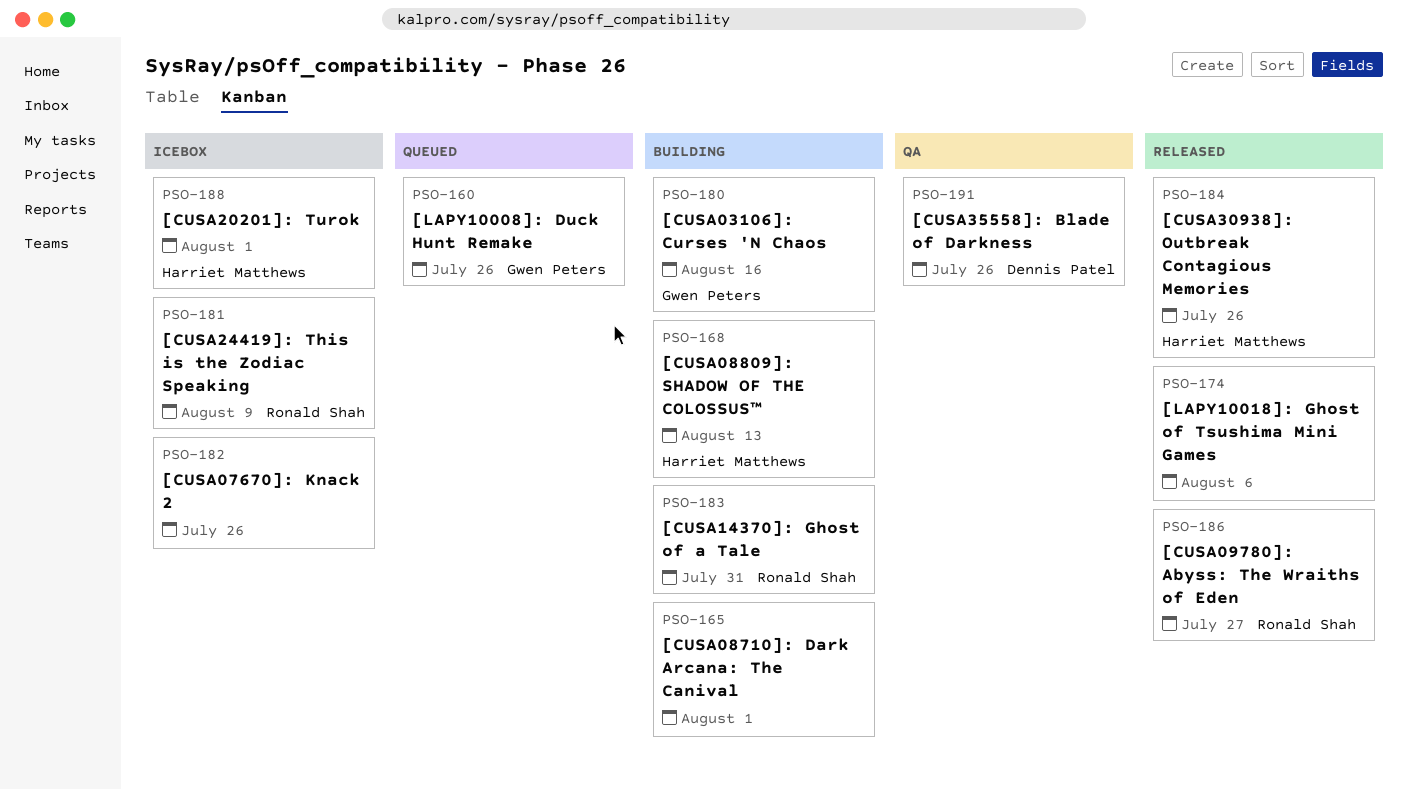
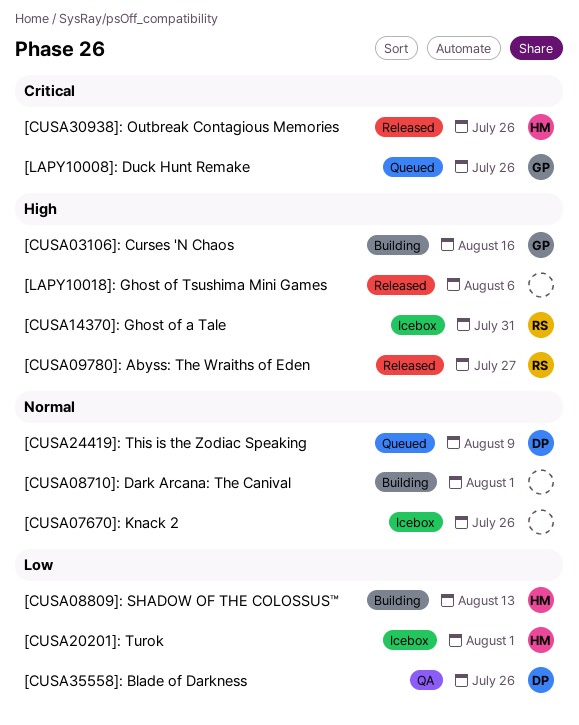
[CUSA14370]: Ghost of a Tale, status: Building -> Icebox
[CUSA24419]: This is the Zodiac Speaking, status: Icebox -> Queued
[CUSA24419]: This is the Zodiac Speaking, owner: Ronald Shah -> Dennis Patel

